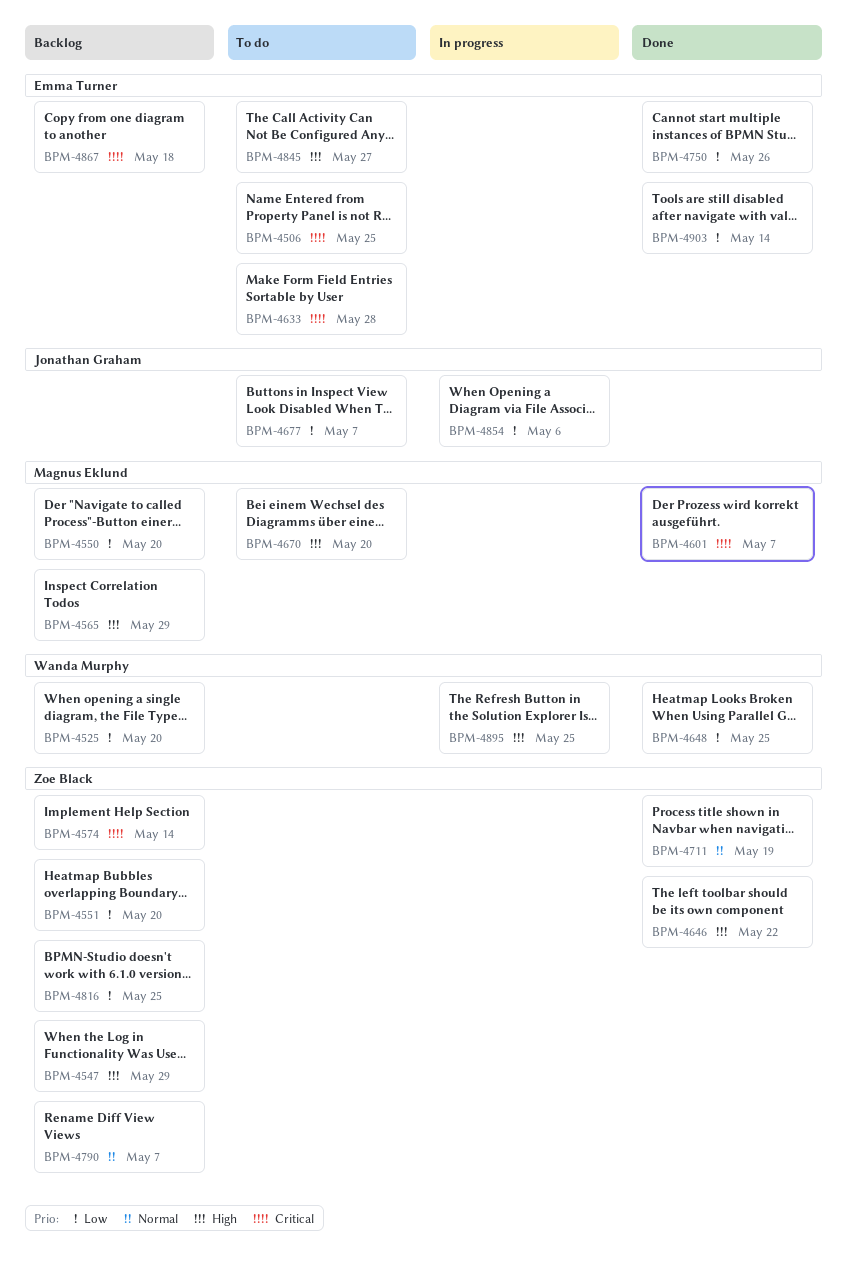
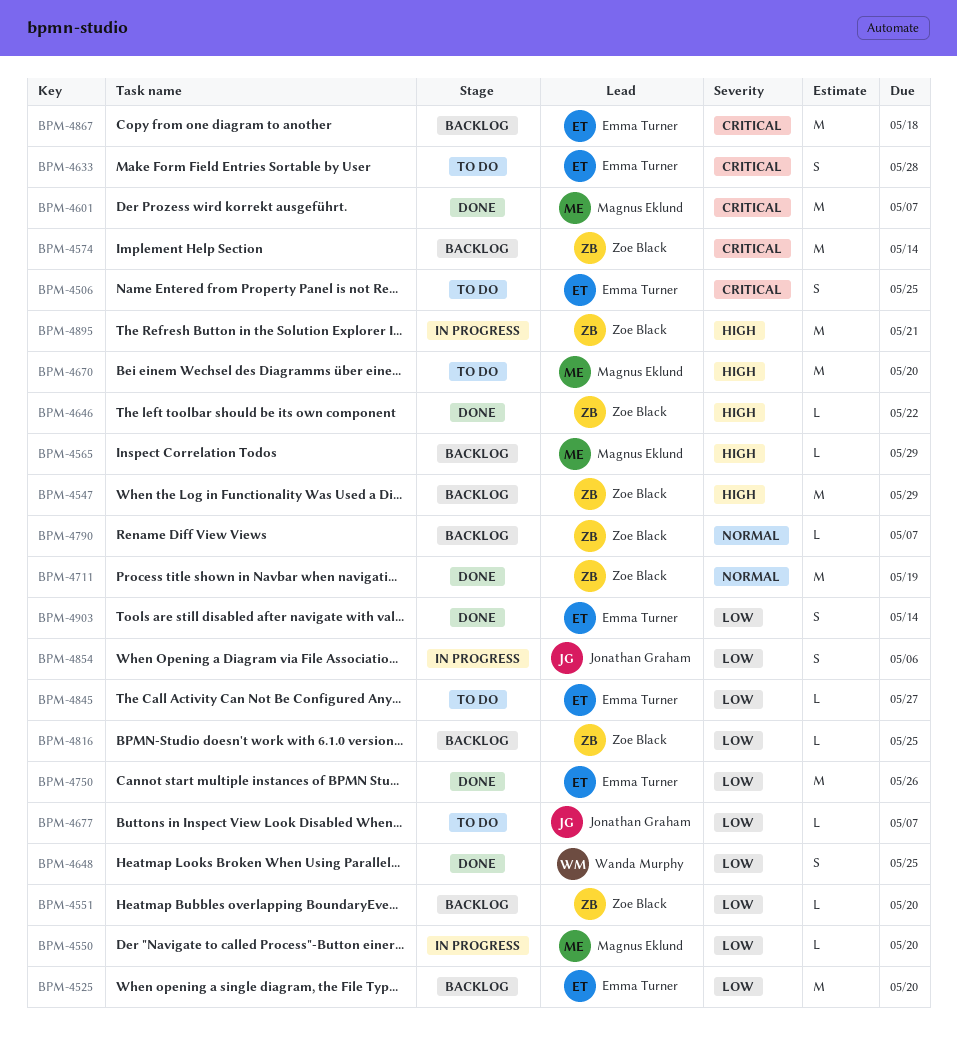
BPM-4525, owner: Wanda Murphy -> Emma Turner
BPM-4550, status: Backlog -> In progress
BPM-4845, priority: High -> Low
BPM-4895, owner: Wanda Murphy -> Zoe Black
BPM-4895, due: May 25 -> May 21

